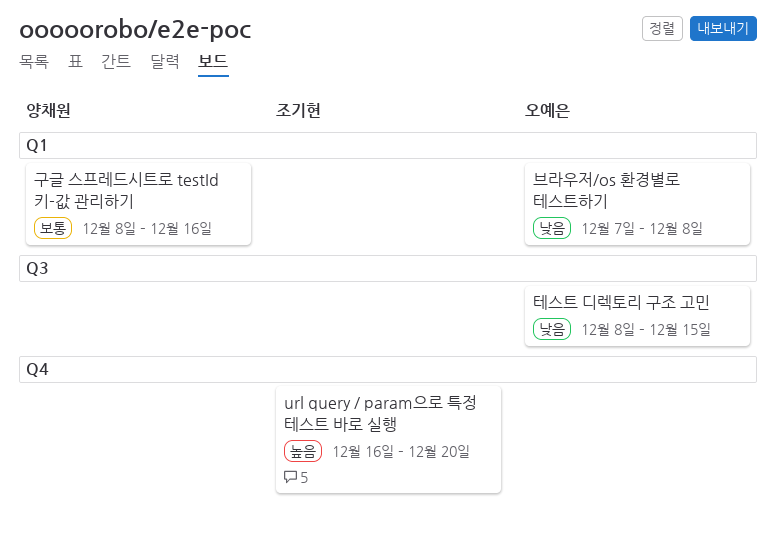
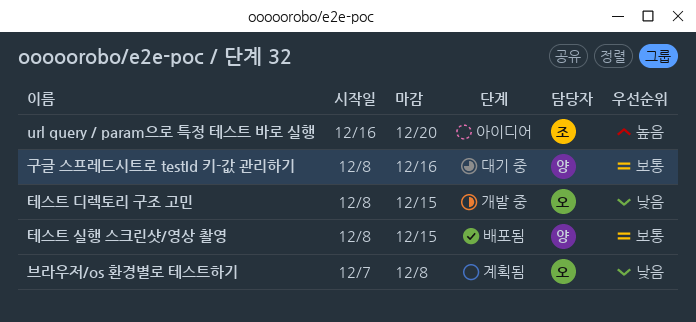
테스트 실행 스크린샷/영상 촬영: none -> present

